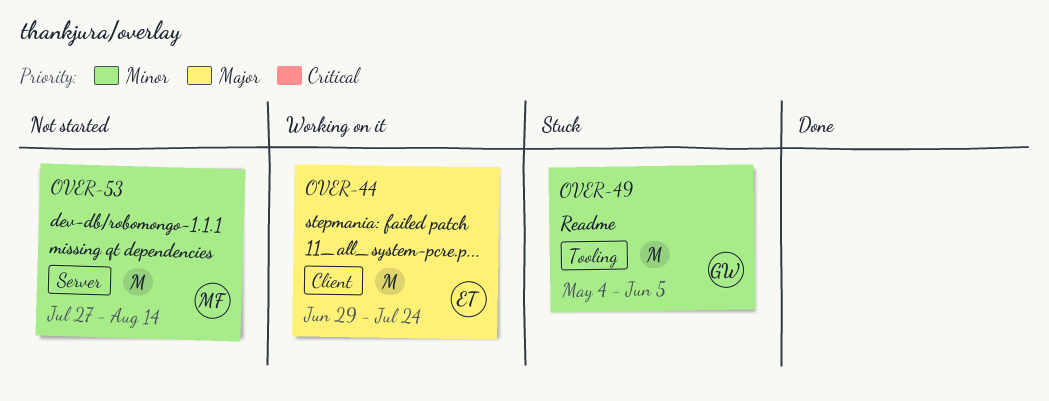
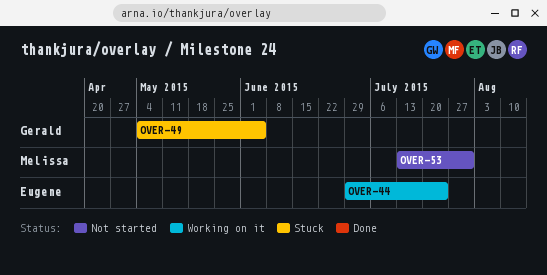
OVER-53, start: Jul 27 -> Jul 13
OVER-53, due: Aug 14 -> Jul 31

